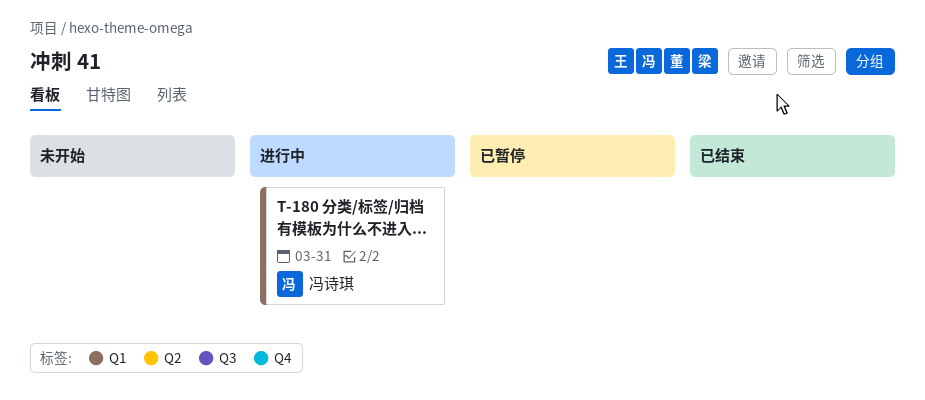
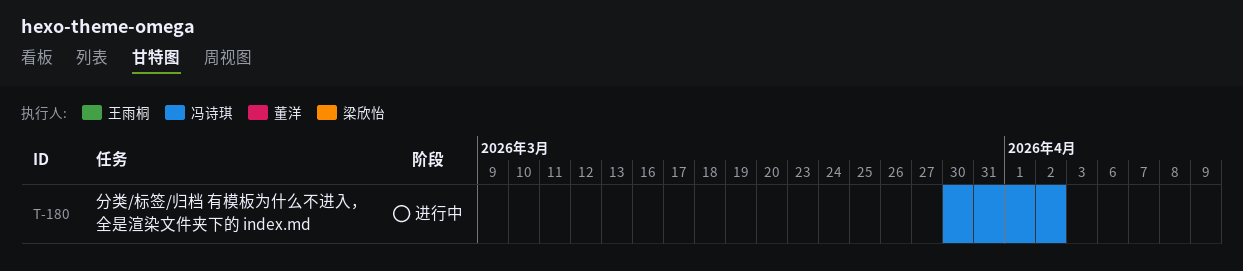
T-180, due: Mar 31 -> Apr 2

